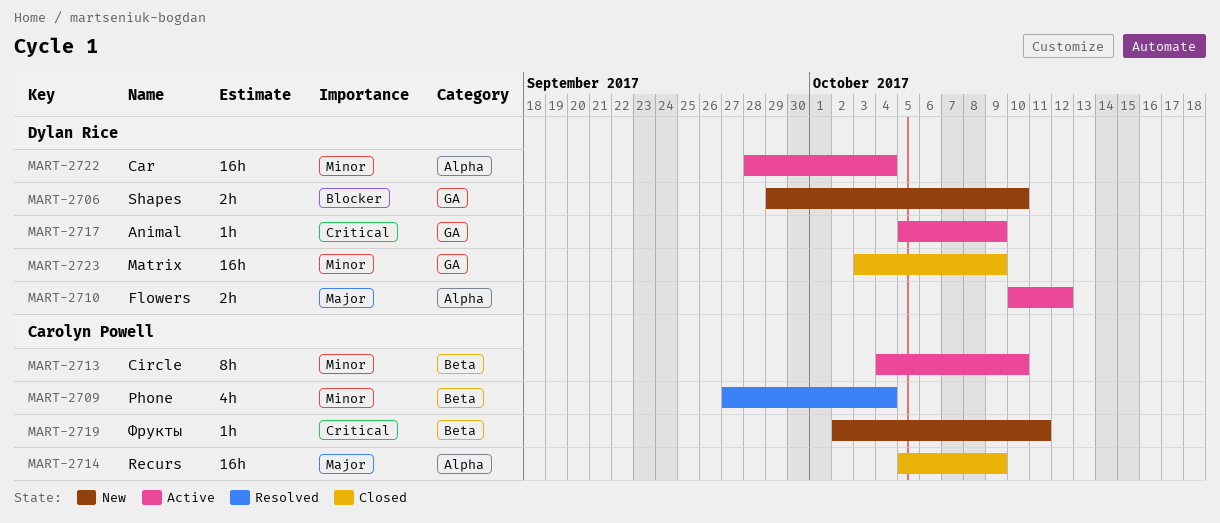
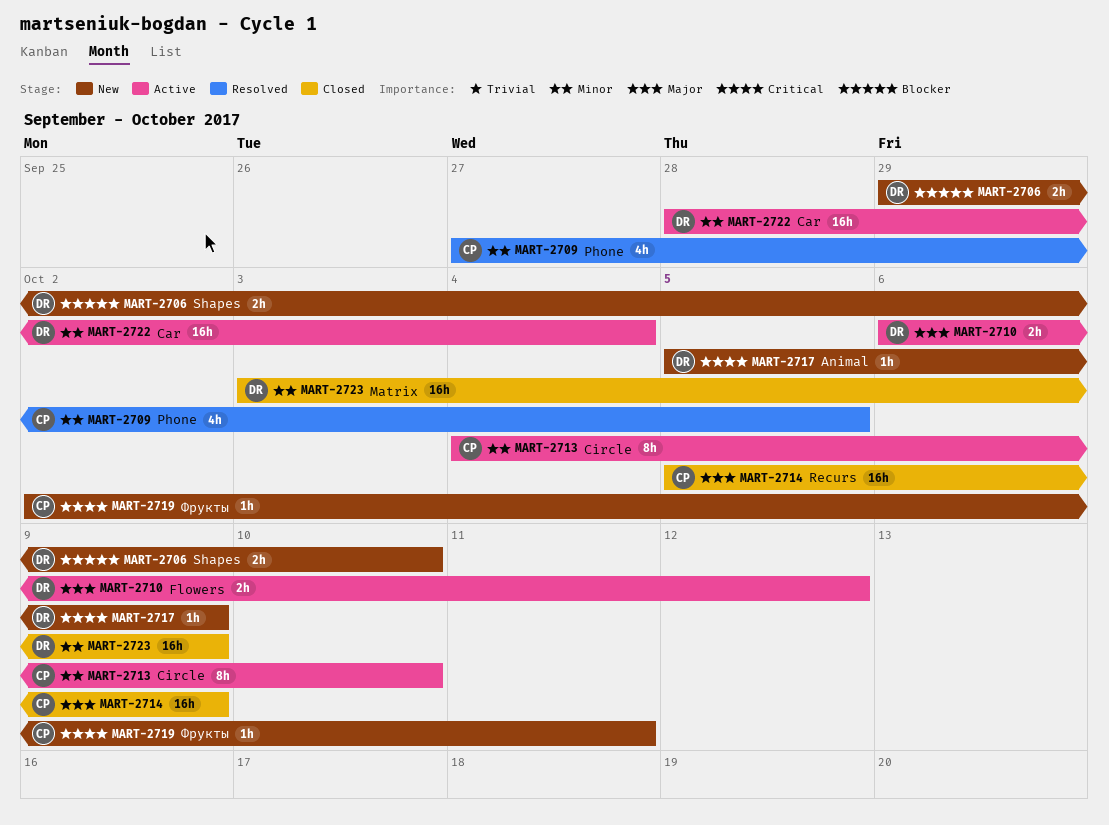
MART-2709, due: Oct 4 -> Oct 5
MART-2710, start: Oct 10 -> Oct 6
MART-2717, status: Active -> New

